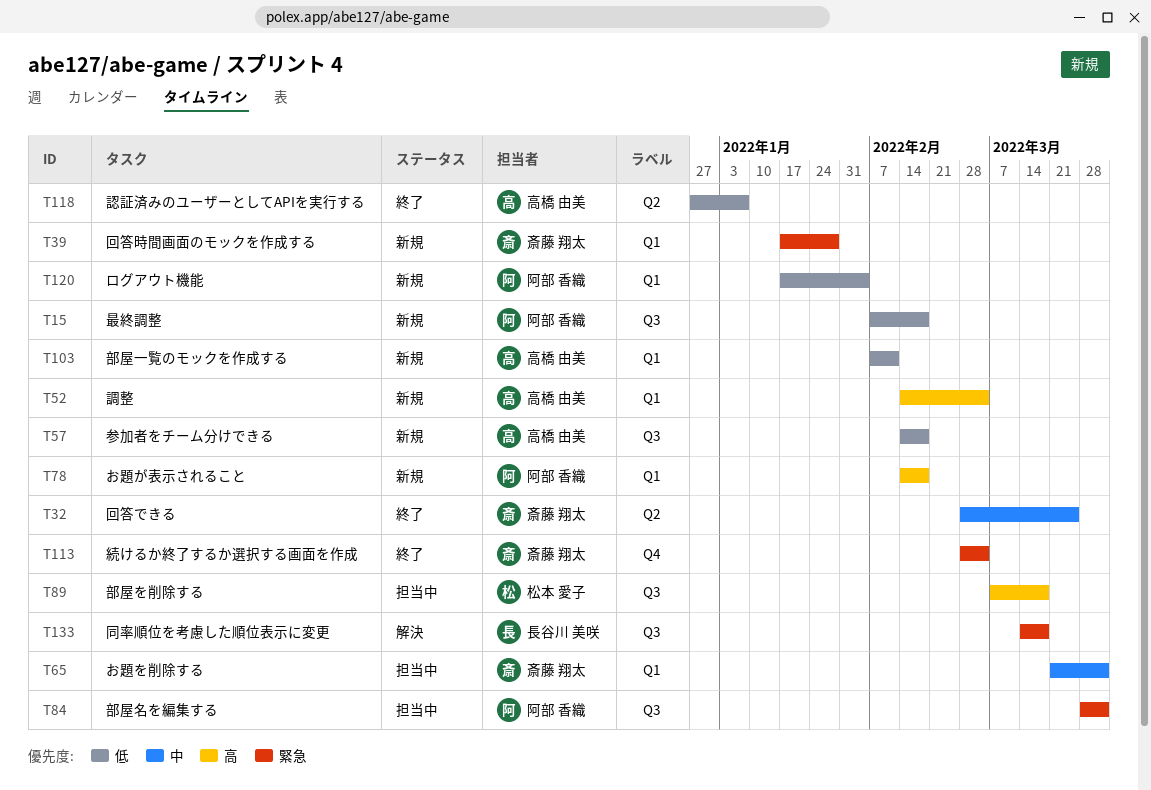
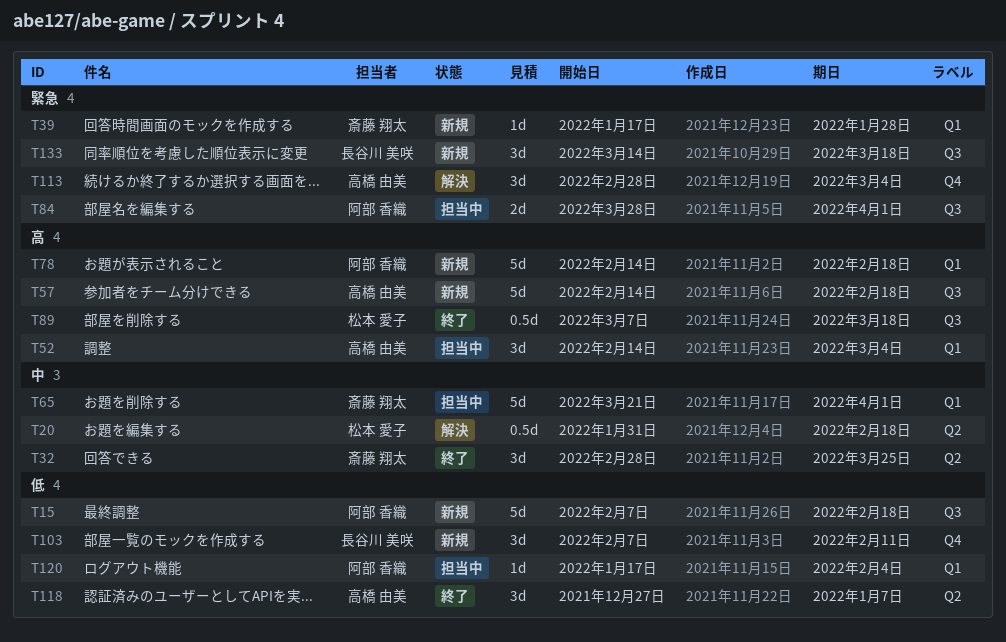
T20: none -> present
T52, status: 新規 -> 担当中
T57, priority: 低 -> 高
T89, status: 担当中 -> 終了
T103, owner: 高橋 由美 -> 長谷川 美咲
T103, label: Q1 -> Q4
T113, status: 終了 -> 解決
T113, owner: 斎藤 翔太 -> 高橋 由美
T120, status: 新規 -> 担当中
T133, status: 解決 -> 新規

